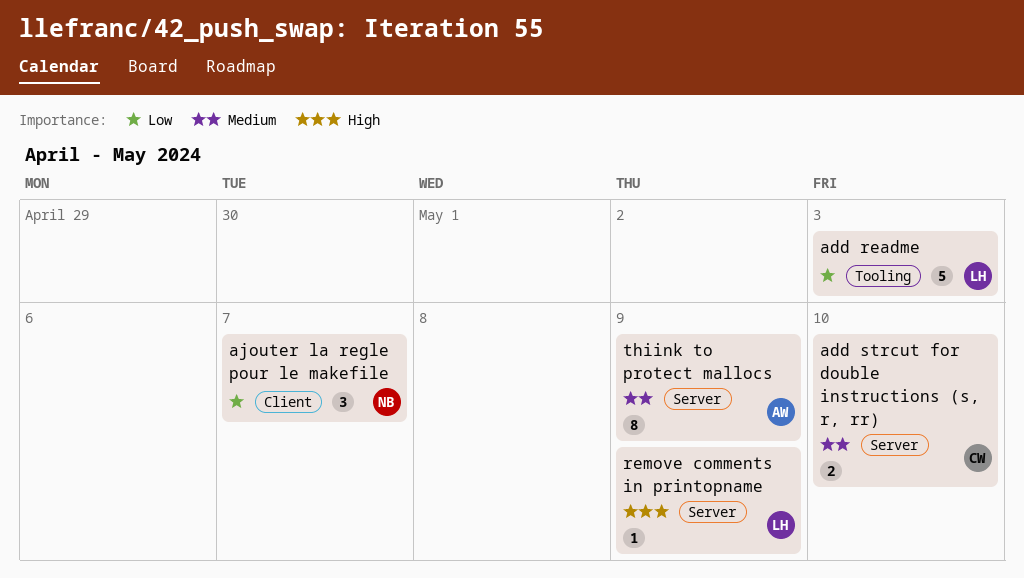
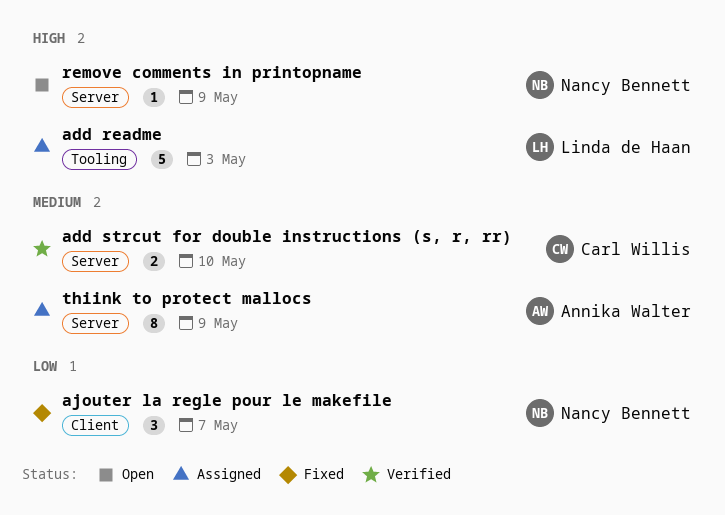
add readme, priority: Low -> High
remove comments in printopname, owner: Linda de Haan -> Nancy Bennett

